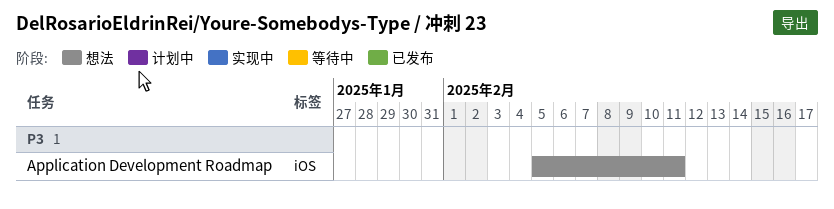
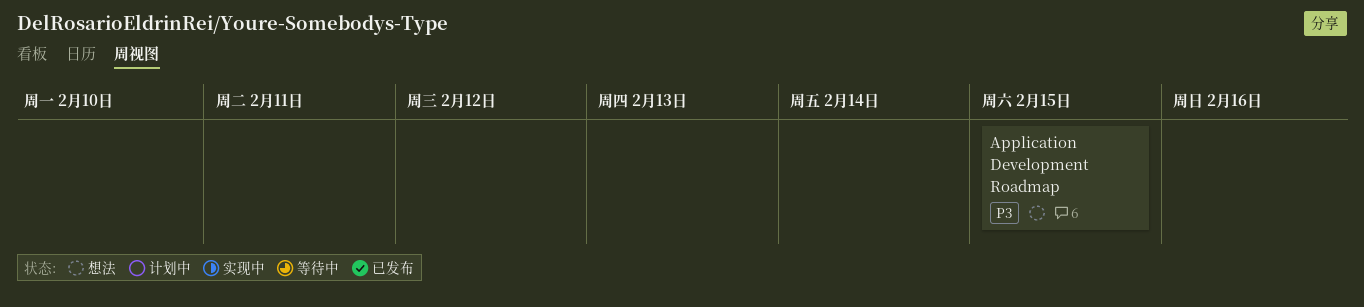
Application Development Roadmap, due: Feb 11 -> Feb 15

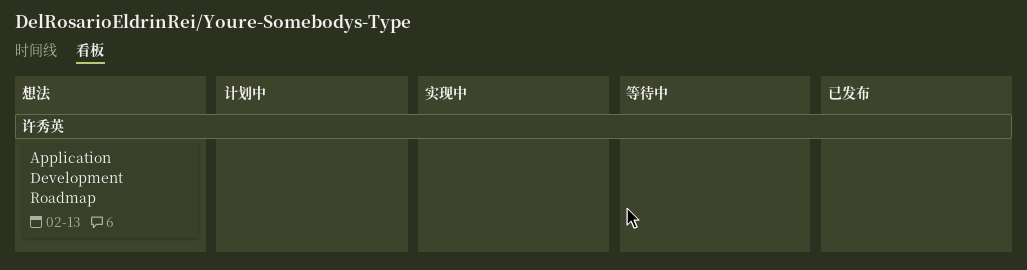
Application Development Roadmap, due: Feb 15 -> Feb 13

